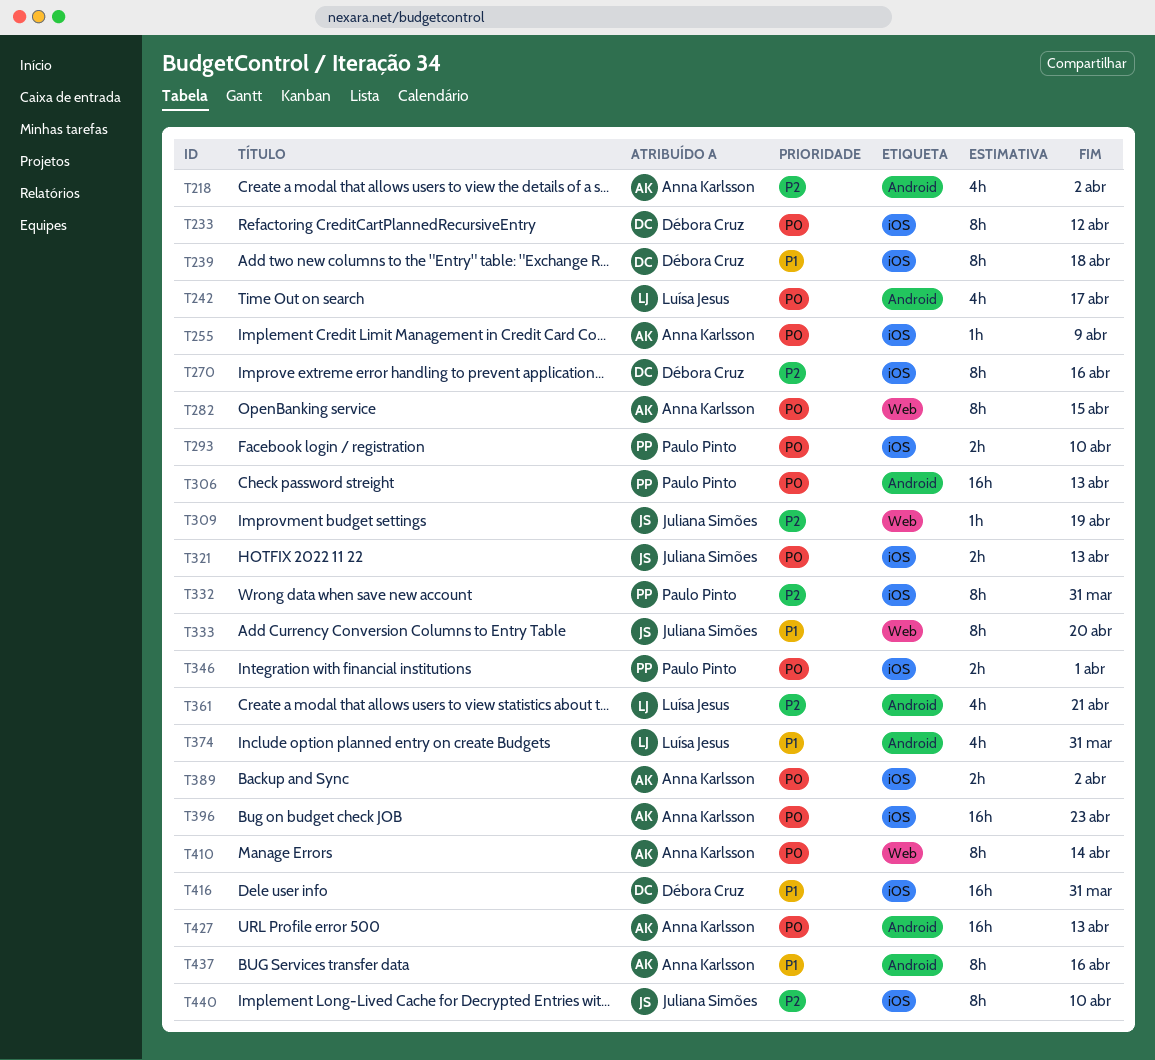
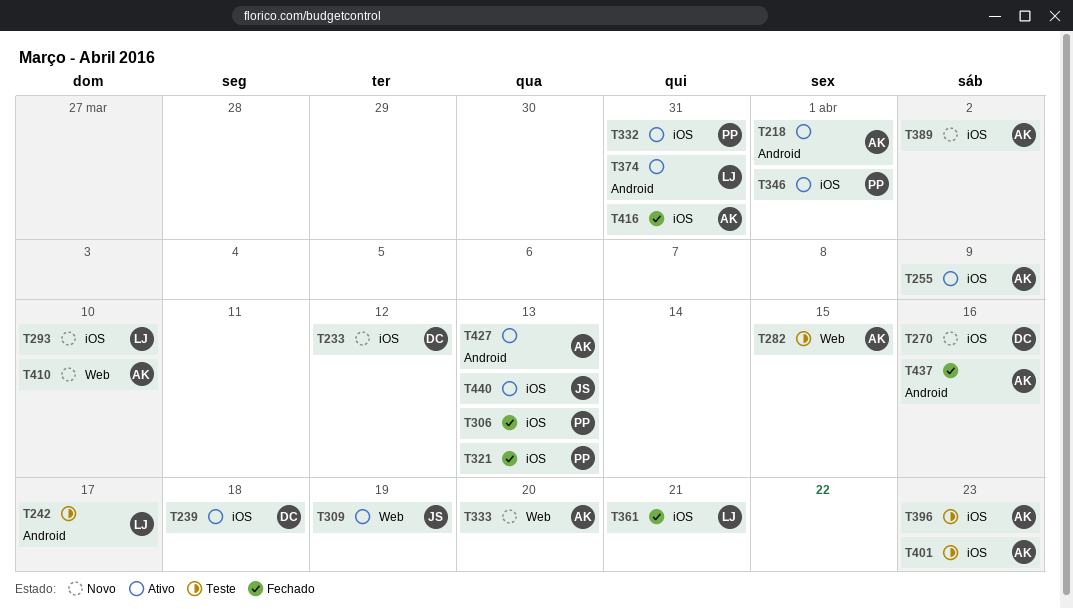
T218, due: Apr 2 -> Apr 1
T293, owner: Paulo Pinto -> Luísa Jesus
T306, label: Android -> iOS
T321, owner: Juliana Simões -> Paulo Pinto
T333, owner: Juliana Simões -> Anna Karlsson
T361, label: Android -> iOS
T401: none -> present
T410, due: Apr 14 -> Apr 10
T416, owner: Débora Cruz -> Anna Karlsson
T440, due: Apr 10 -> Apr 13

